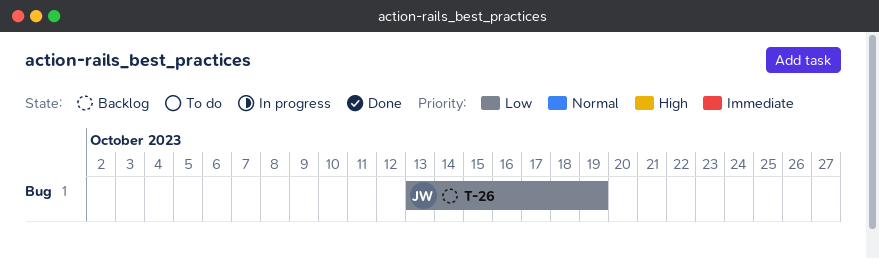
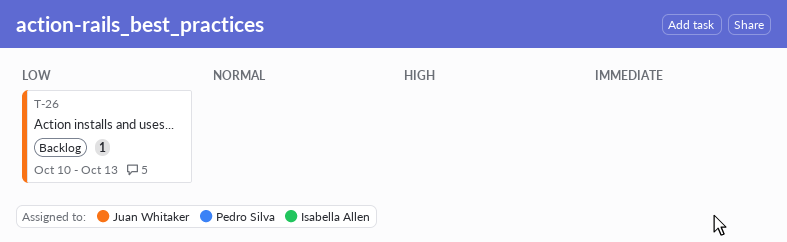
T-26, start: Oct 13 -> Oct 10
T-26, due: Oct 19 -> Oct 13

